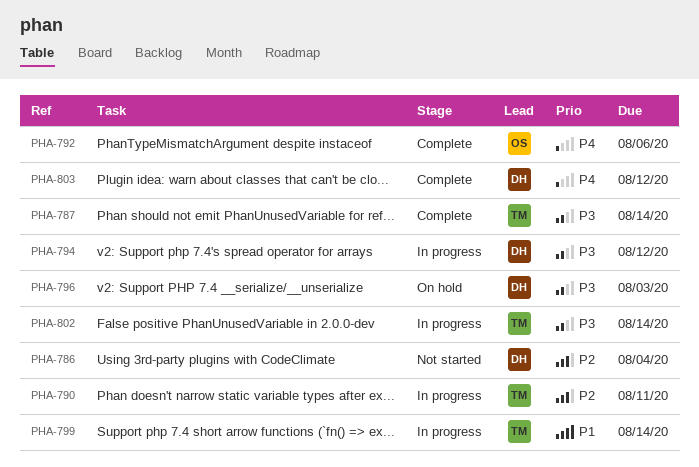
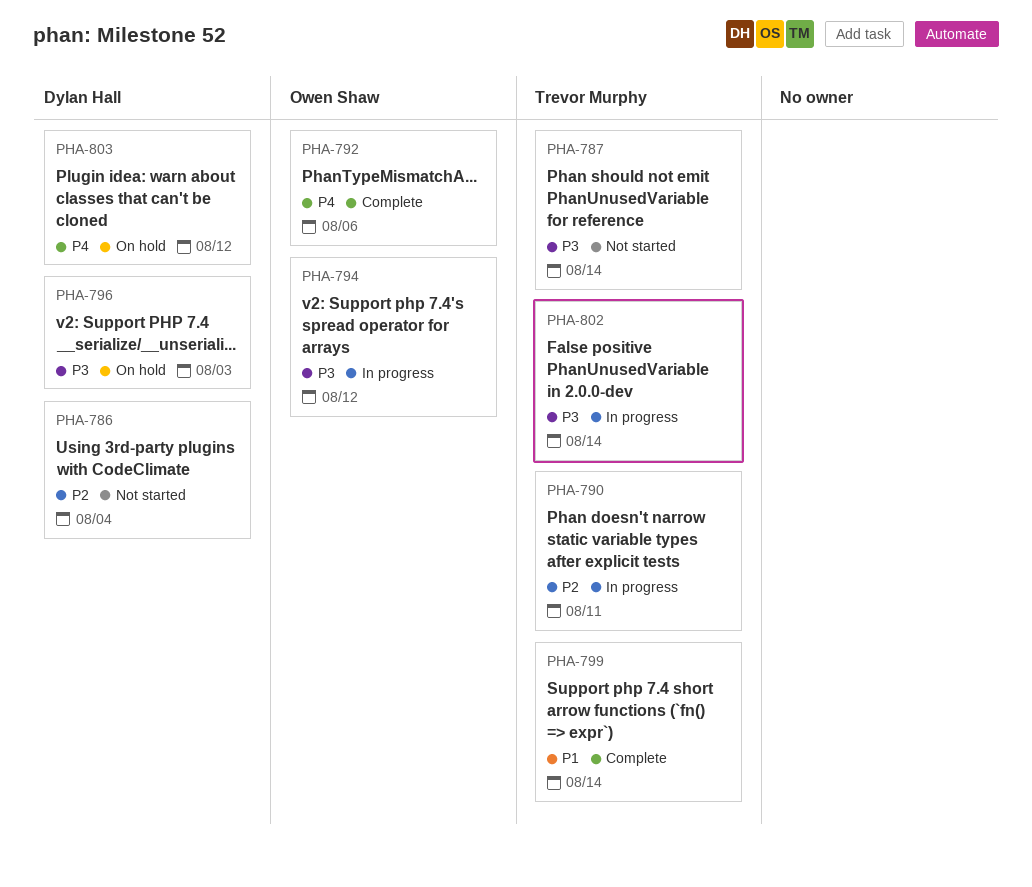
PHA-787, status: Complete -> Not started
PHA-794, owner: Dylan Hall -> Owen Shaw
PHA-799, status: In progress -> Complete
PHA-803, status: Complete -> On hold

